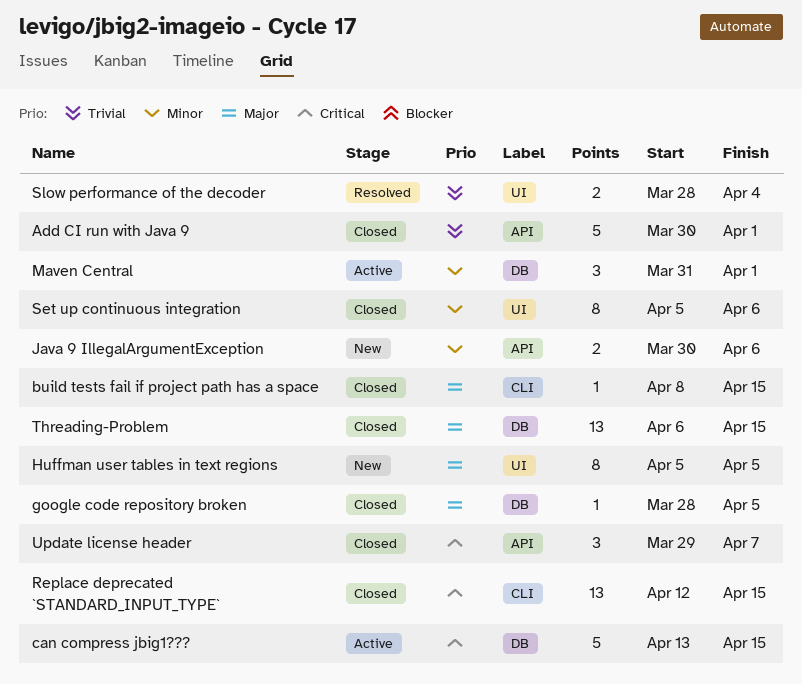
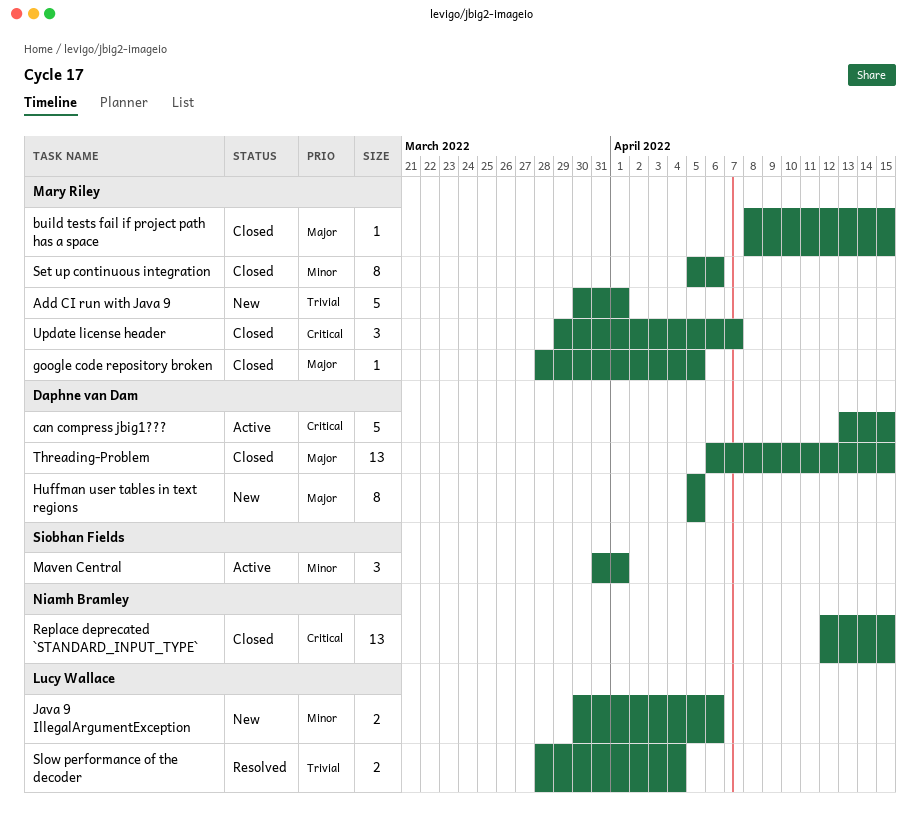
Add CI run with Java 9, status: Closed -> New

